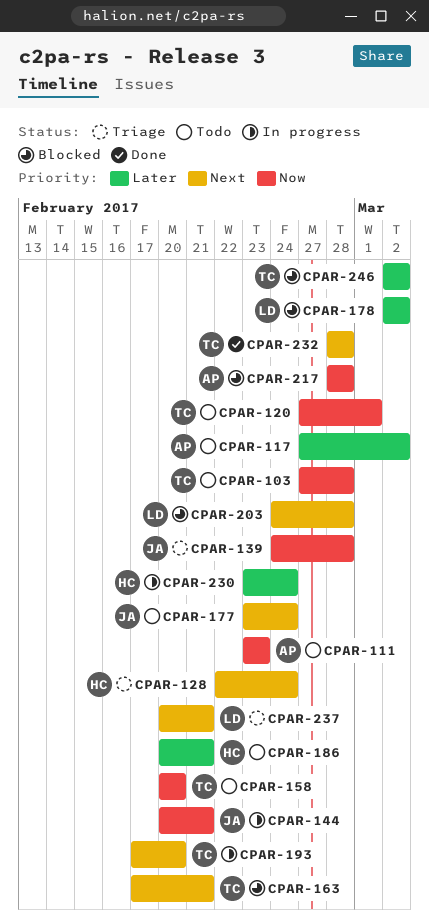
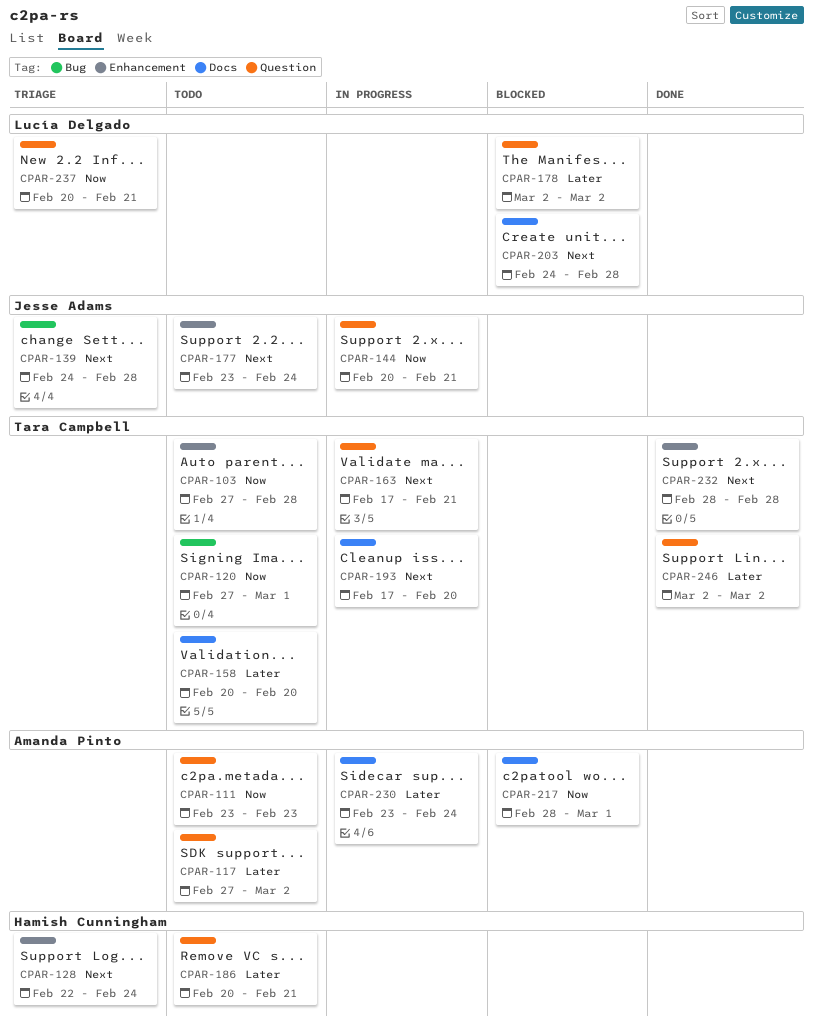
CPAR-139, priority: Now -> Next
CPAR-158, priority: Now -> Later
CPAR-163, status: Blocked -> In progress
CPAR-217, due: Feb 28 -> Mar 1
CPAR-230, owner: Hamish Cunningham -> Amanda Pinto
CPAR-237, priority: Next -> Now
CPAR-246, status: Blocked -> Done

